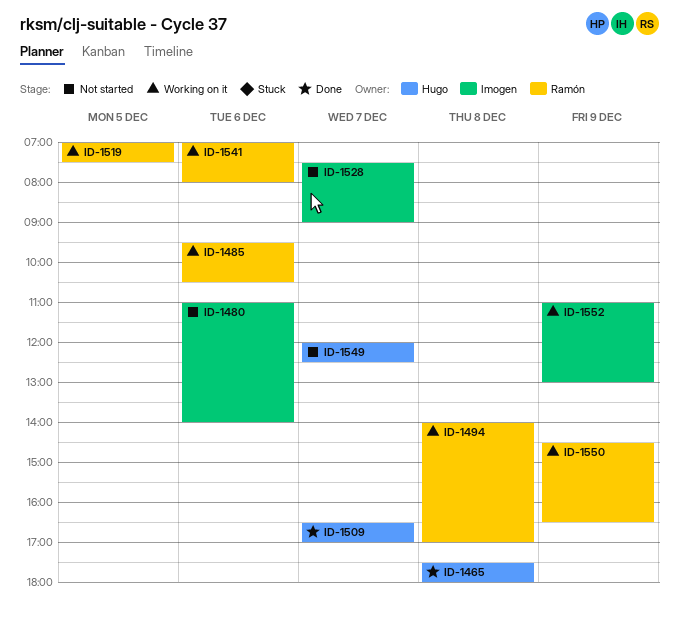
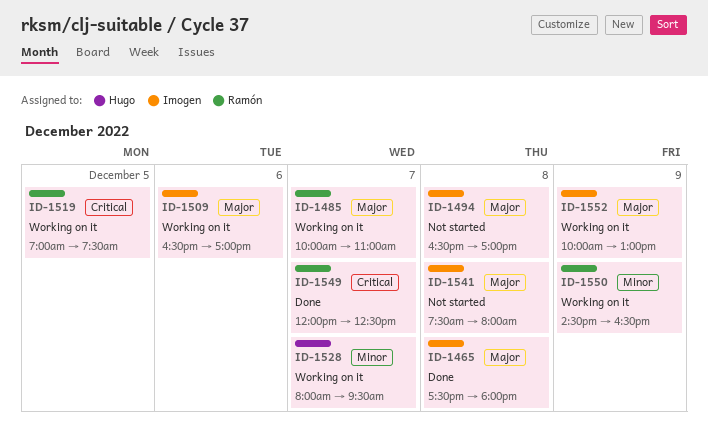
ID-1465, owner: Hugo -> Imogen
ID-1480: present -> none
ID-1485, day: Dec 6 -> Dec 7
ID-1485, begins: 09:30 -> 10:00
ID-1485, ends: 10:30 -> 11:00
ID-1494, status: Working on it -> Not started
ID-1494, owner: Ramón -> Imogen
ID-1494, begins: 14:00 -> 16:30
ID-1509, status: Done -> Working on it
ID-1509, owner: Hugo -> Imogen
ID-1509, day: Dec 7 -> Dec 6
ID-1528, status: Not started -> Working on it
ID-1528, owner: Imogen -> Hugo
ID-1528, begins: 07:30 -> 08:00
ID-1528, ends: 09:00 -> 09:30
ID-1541, status: Working on it -> Not started
ID-1541, owner: Ramón -> Imogen
ID-1541, day: Dec 6 -> Dec 8
ID-1541, begins: 07:00 -> 07:30
ID-1549, status: Not started -> Done
ID-1549, owner: Hugo -> Ramón
ID-1552, begins: 11:00 -> 10:00

